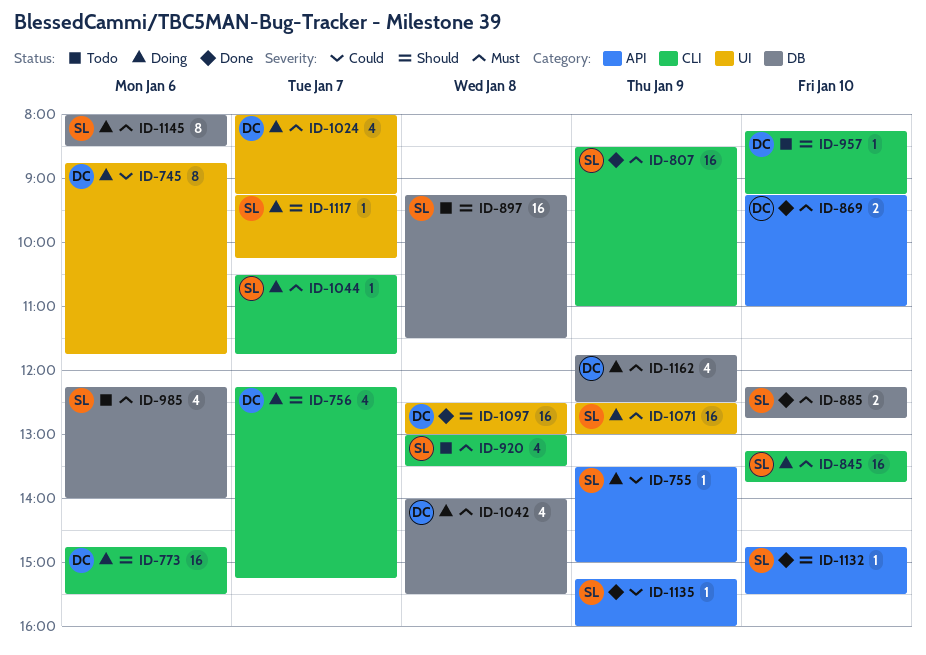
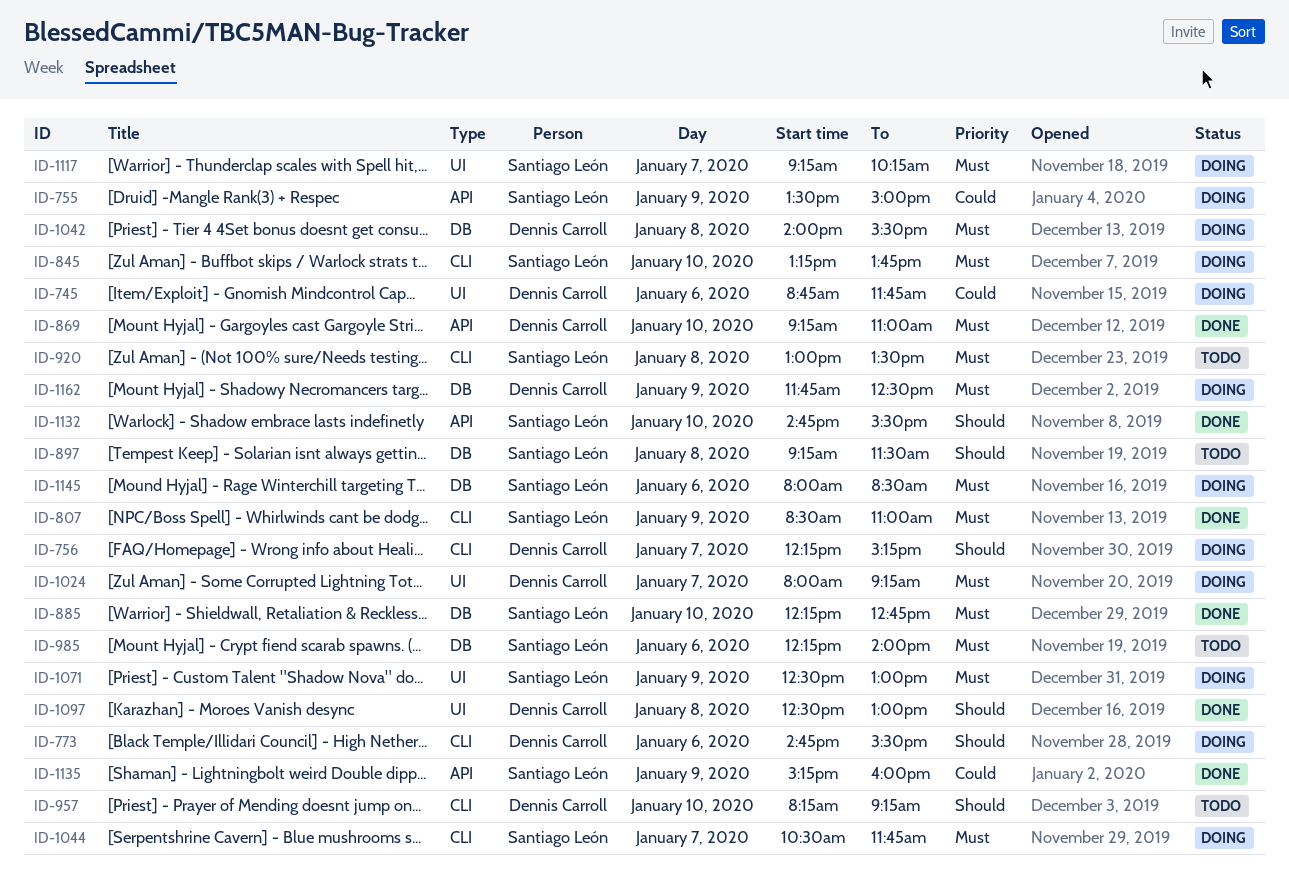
ID-1117, priority: Should -> Must

